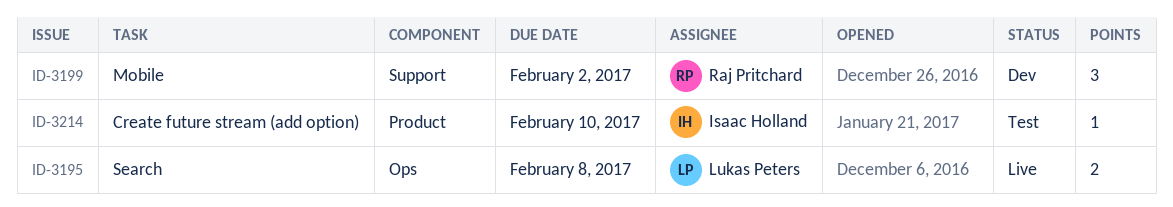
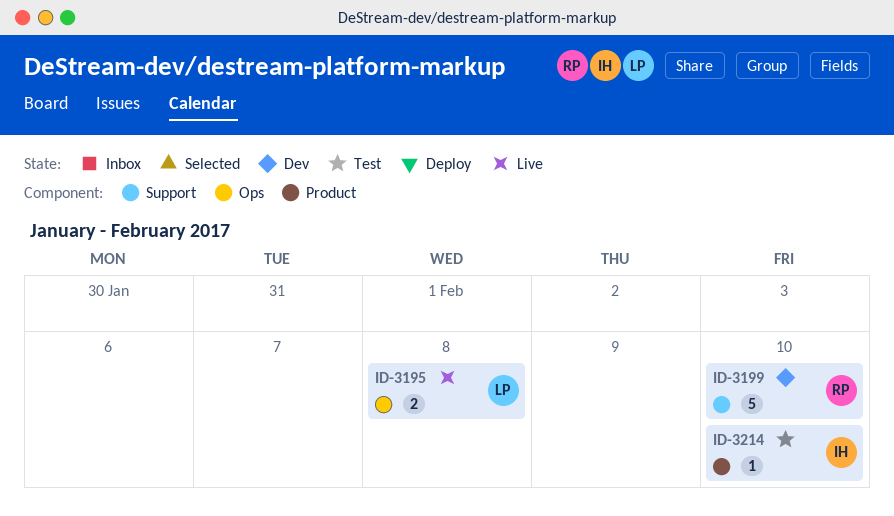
ID-3199, estimate: 3 -> 5
ID-3199, due: Feb 2 -> Feb 10

